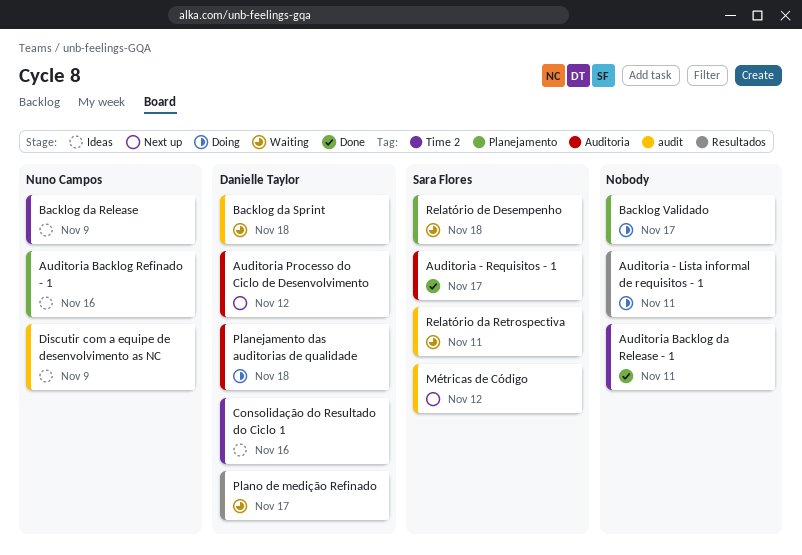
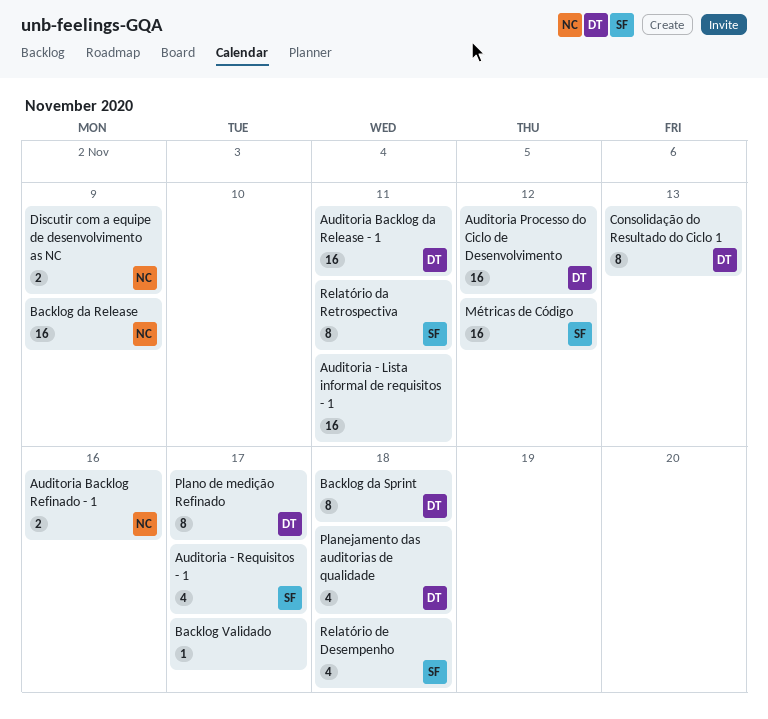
Auditoria Backlog da Release - 1, owner: none -> Danielle Taylor
Consolidação do Resultado do Ciclo 1, due: Nov 16 -> Nov 13

